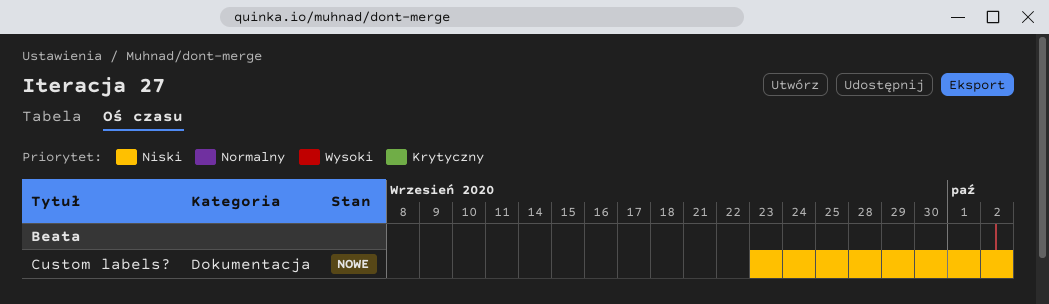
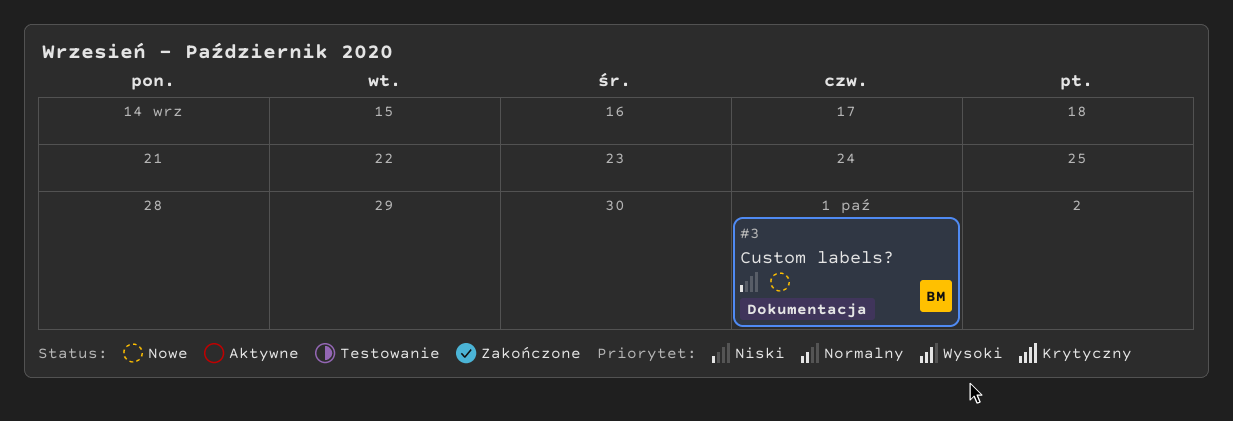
Custom labels?, due: Oct 2 -> Oct 1

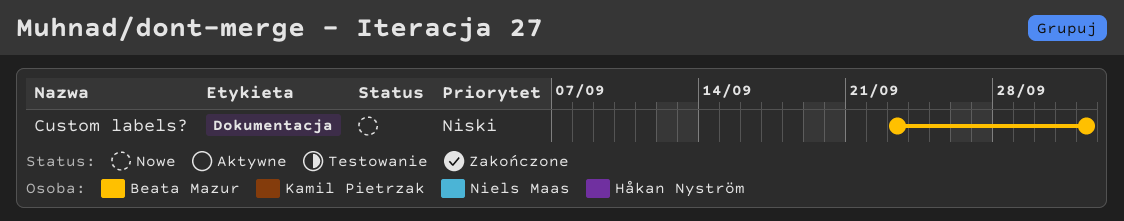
Custom labels?, due: Oct 1 -> Oct 2

